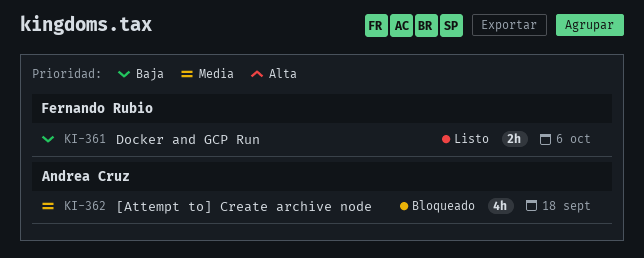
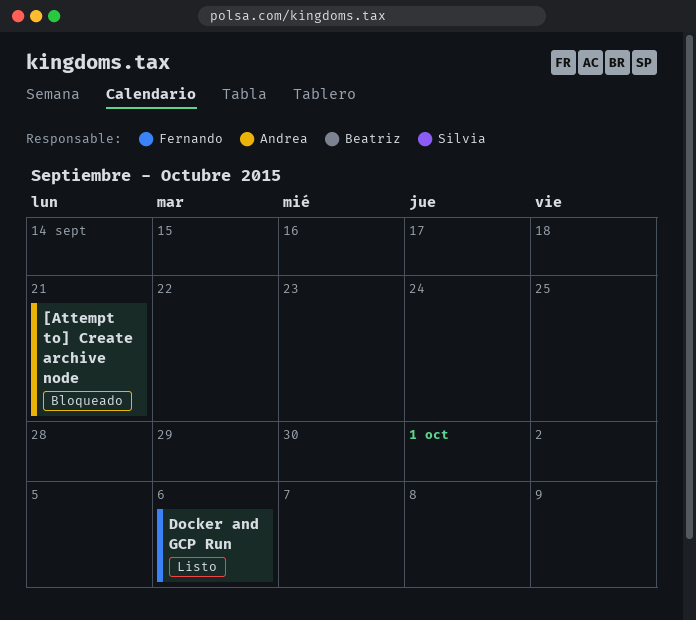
[Attempt to] Create archive node, due: Sep 18 -> Sep 21

